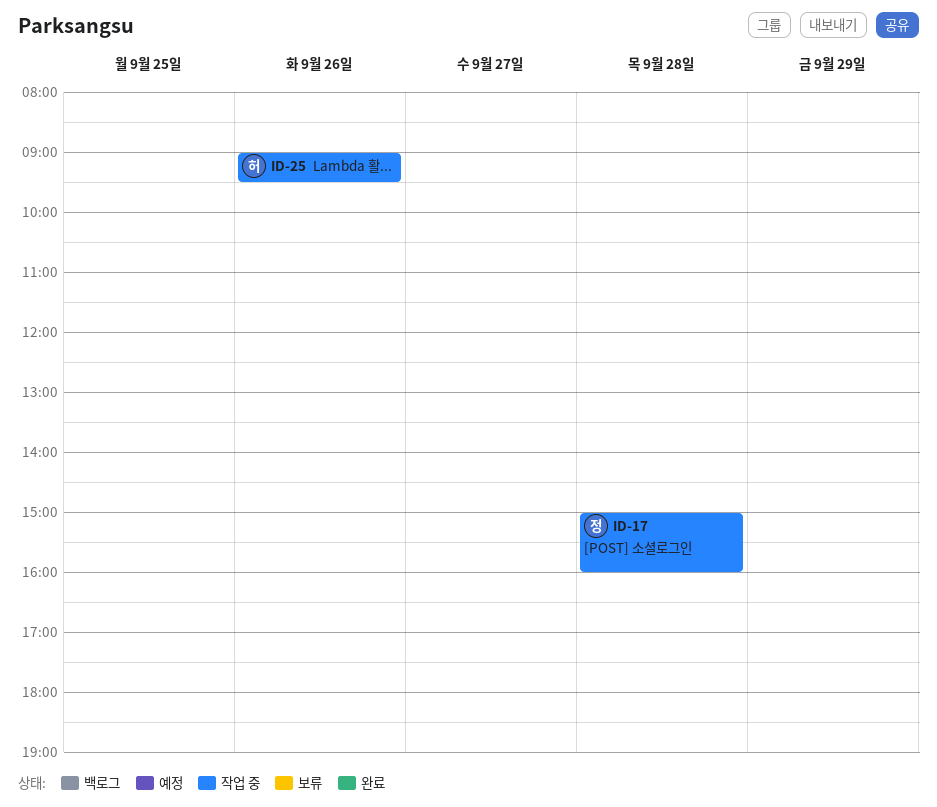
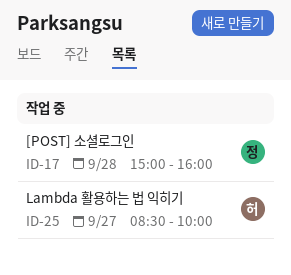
ID-25, day: Sep 26 -> Sep 27
ID-25, begins: 09:00 -> 08:30
ID-25, ends: 09:30 -> 10:00

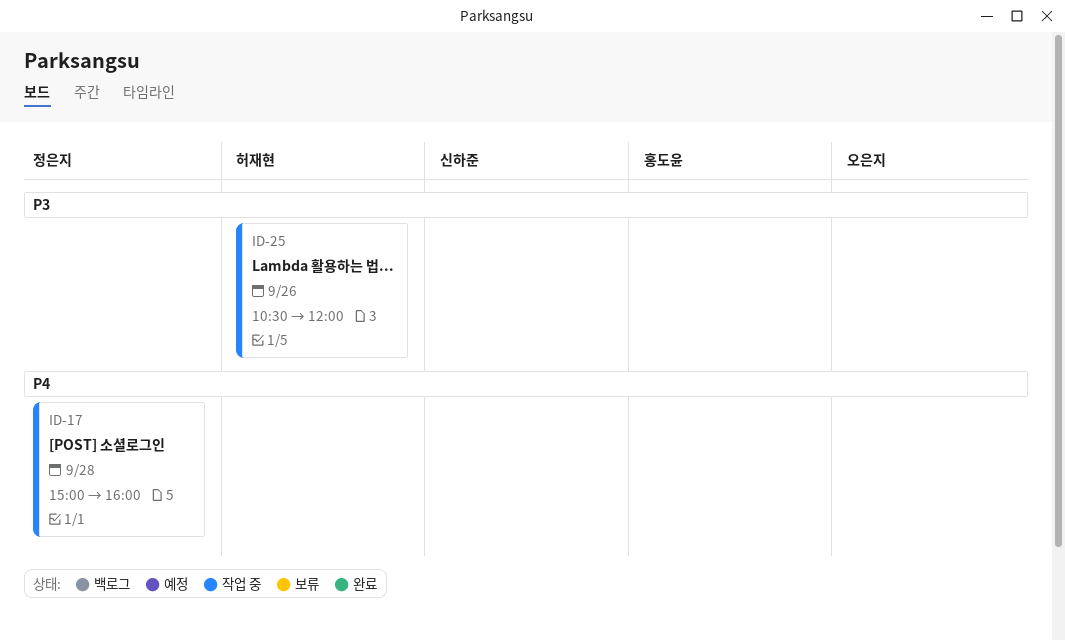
ID-25, day: Sep 27 -> Sep 26
ID-25, begins: 08:30 -> 10:30
ID-25, ends: 10:00 -> 12:00

